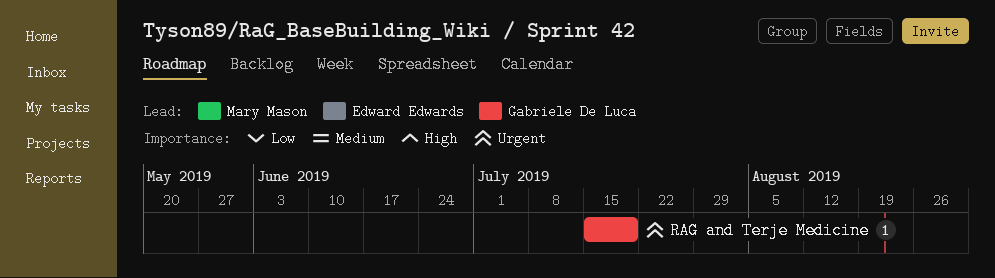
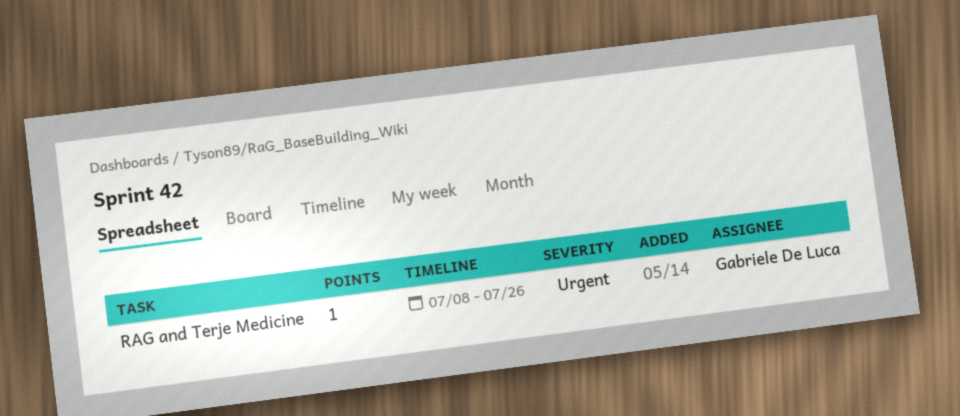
RAG and Terje Medicine, start: Jul 15 -> Jul 8
RAG and Terje Medicine, due: Jul 19 -> Jul 26

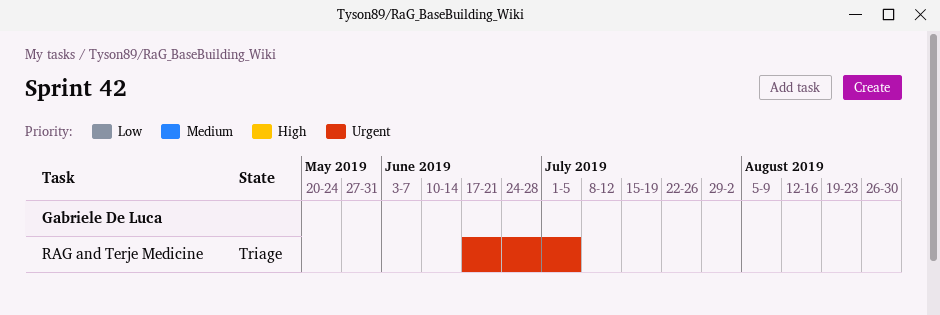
RAG and Terje Medicine, start: Jul 8 -> Jun 17
RAG and Terje Medicine, due: Jul 26 -> Jul 5

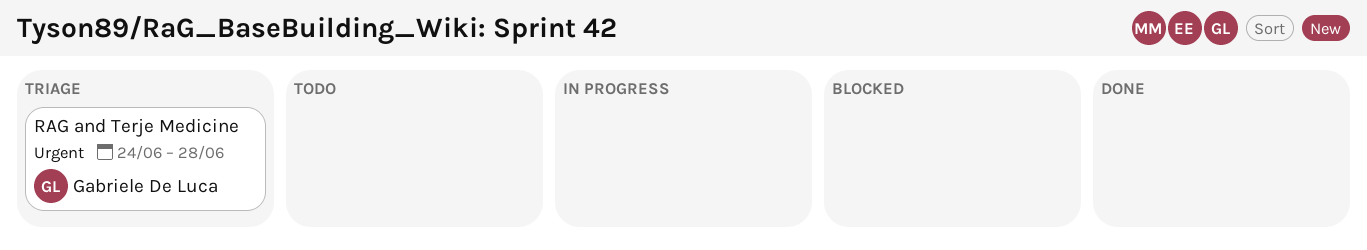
RAG and Terje Medicine, start: Jun 17 -> Jun 24
RAG and Terje Medicine, due: Jul 5 -> Jun 28

